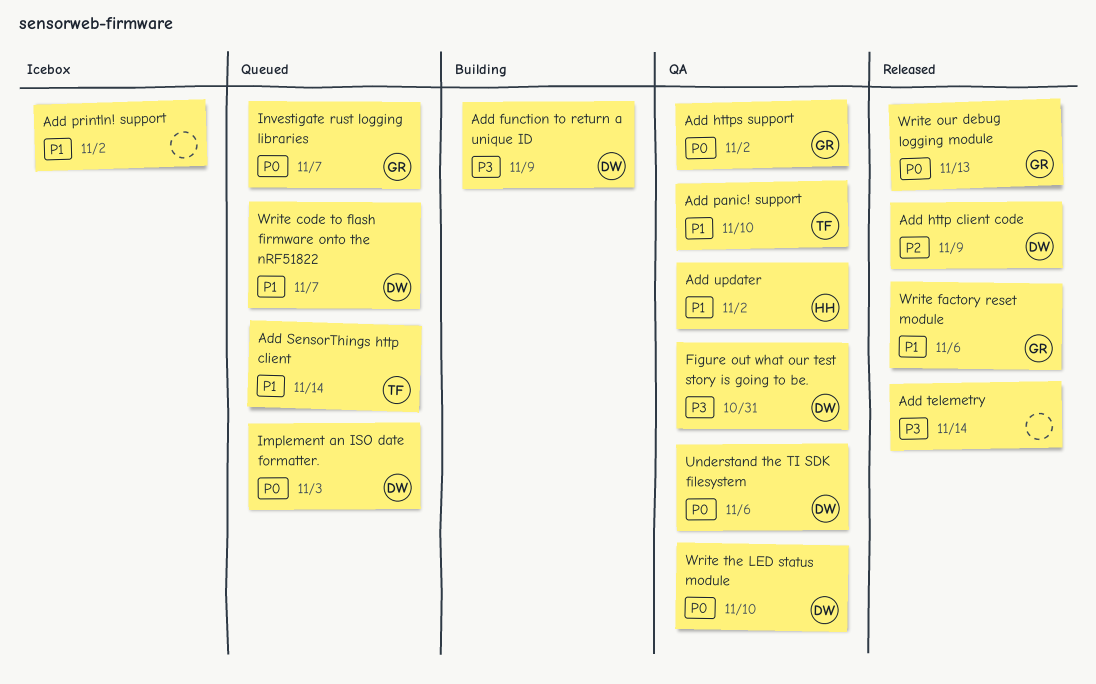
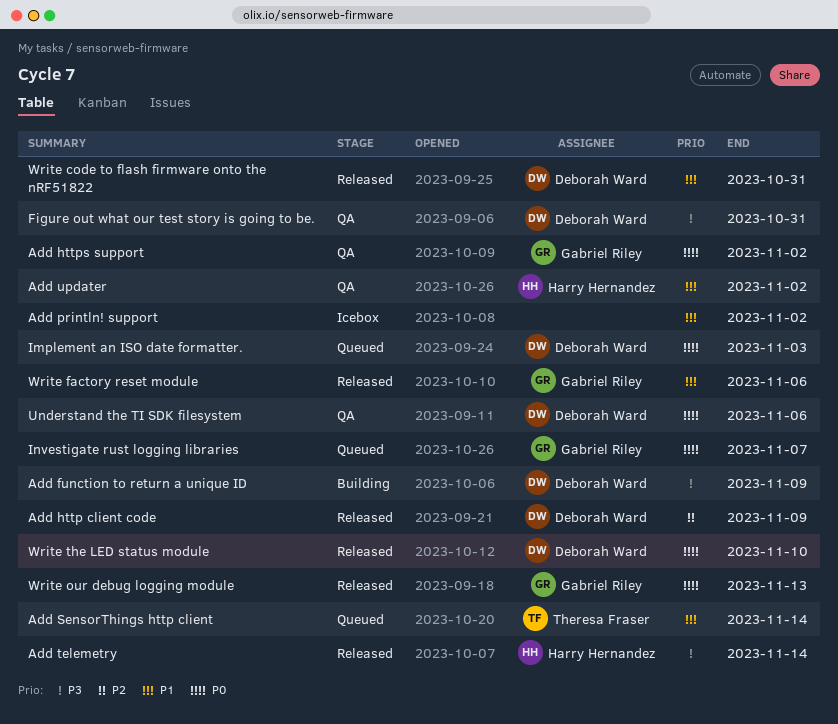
Add panic! support: present -> none
Add telemetry, owner: none -> Harry Hernandez
Write code to flash firmware onto the nRF51822, status: Queued -> Released
Write code to flash firmware onto the nRF51822, due: Nov 7 -> Oct 31
Write the LED status module, status: QA -> Released

